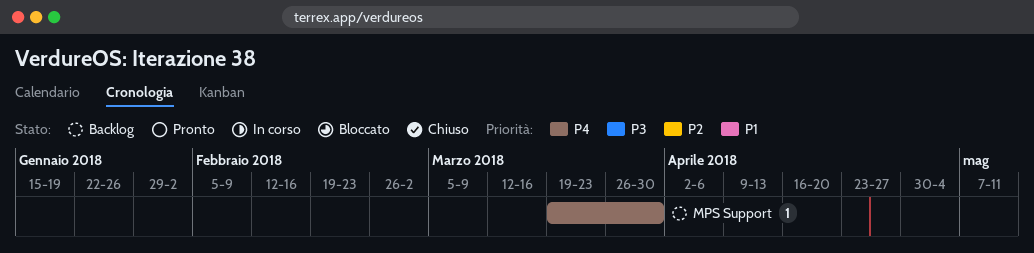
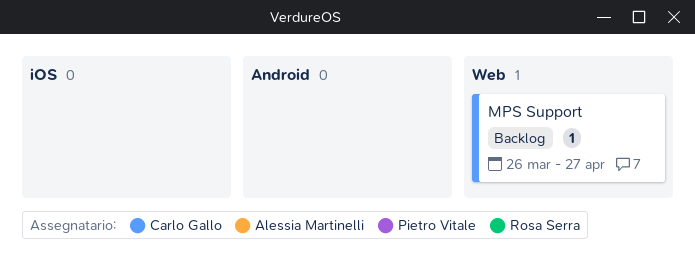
MPS Support, start: Mar 19 -> Mar 26
MPS Support, due: Mar 30 -> Apr 27

